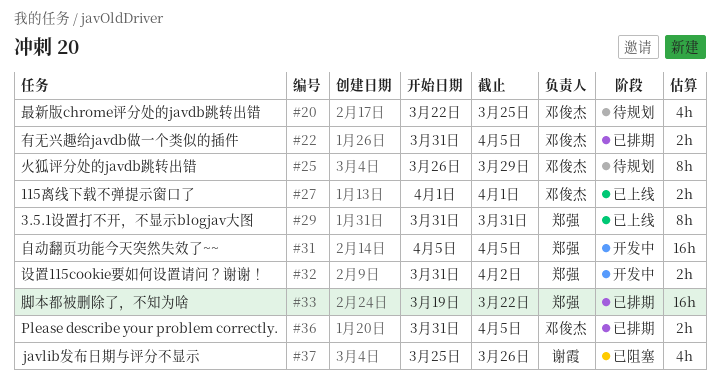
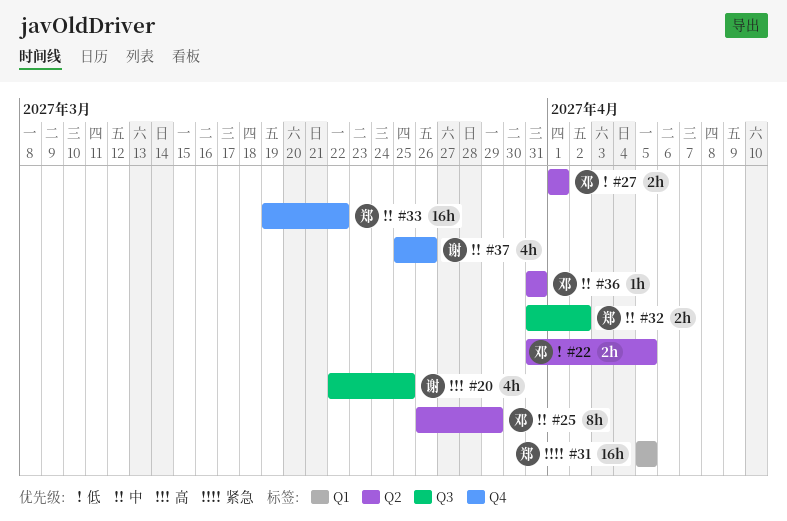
#20, owner: 邓俊杰 -> 谢霞
#29: present -> none
#36, estimate: 2h -> 1h
#36, due: Apr 5 -> Mar 31

